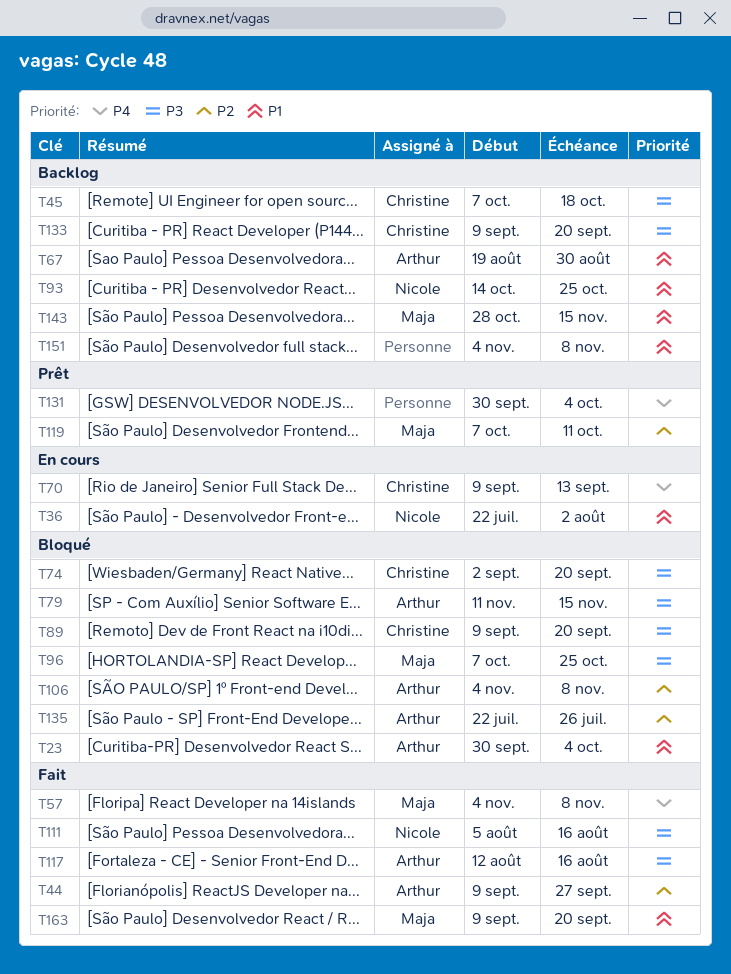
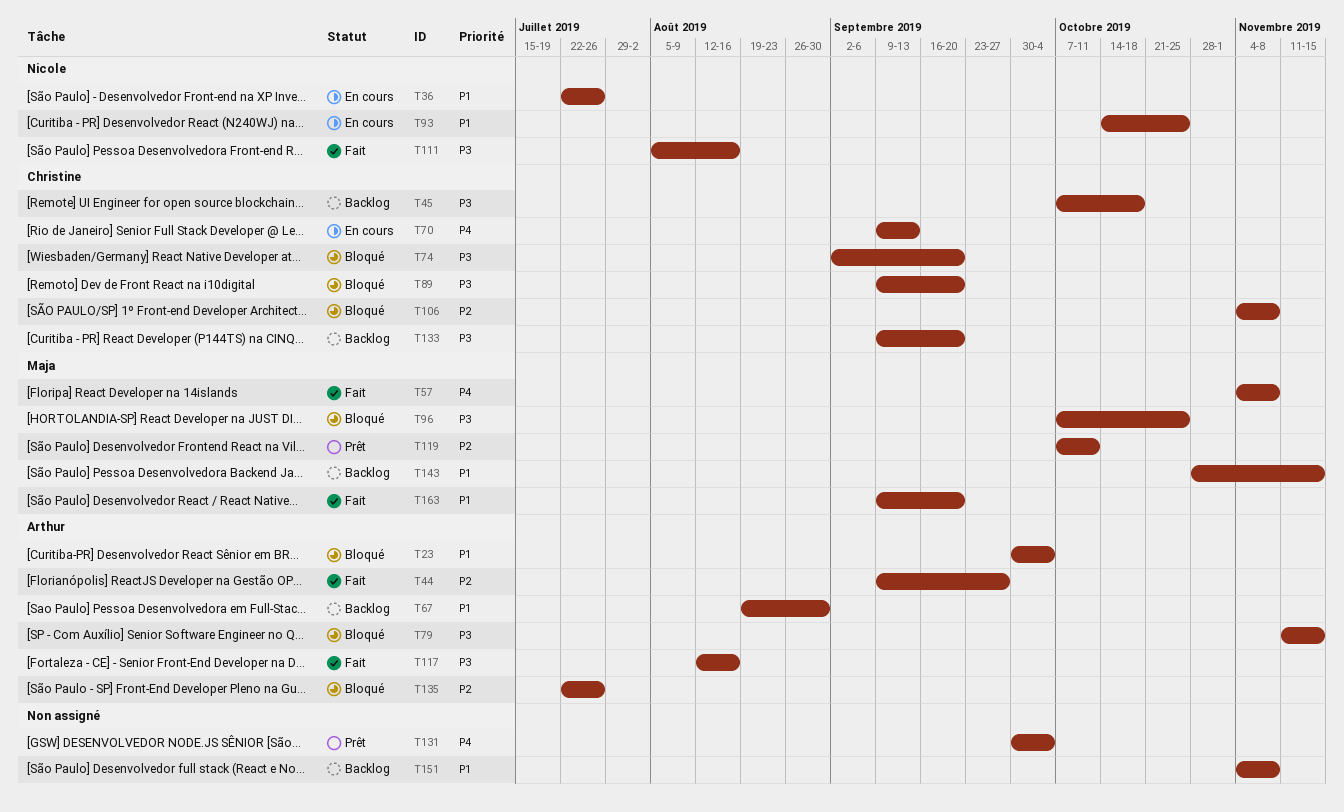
T36, due: Aug 2 -> Jul 26
T93, status: Backlog -> En cours
T106, owner: Arthur -> Christine

